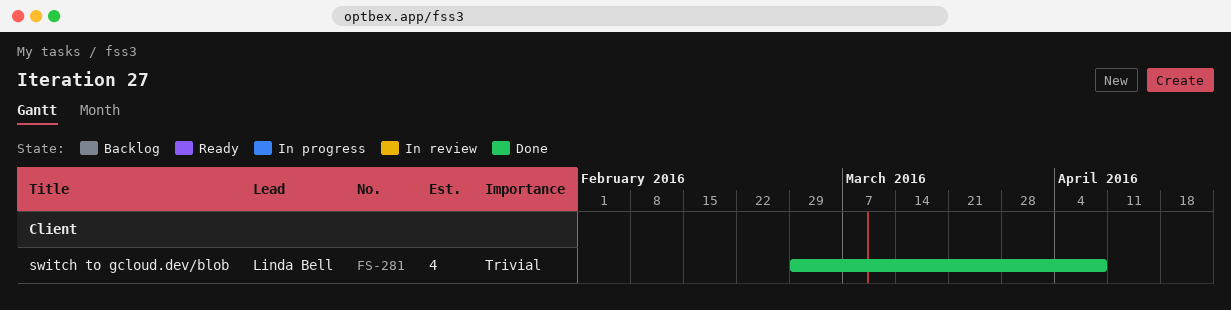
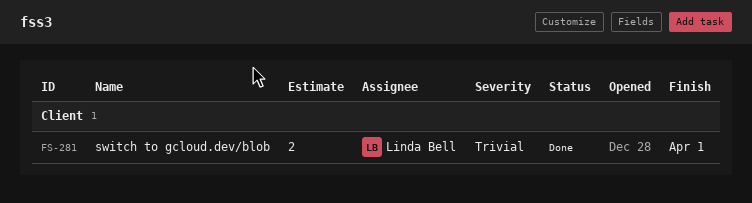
FS-281, estimate: 4 -> 2
FS-281, due: Apr 8 -> Apr 1

